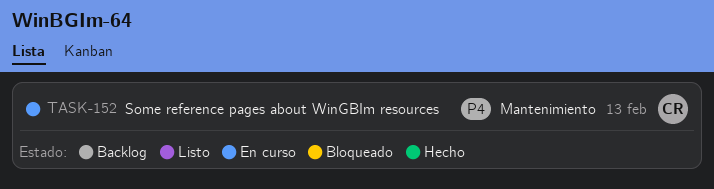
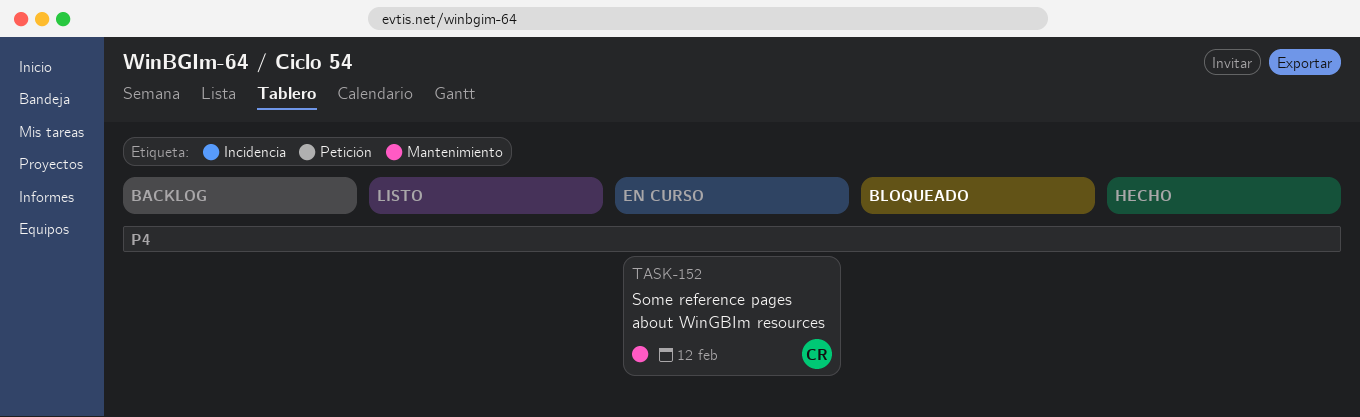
TASK-152, due: Feb 13 -> Feb 12

